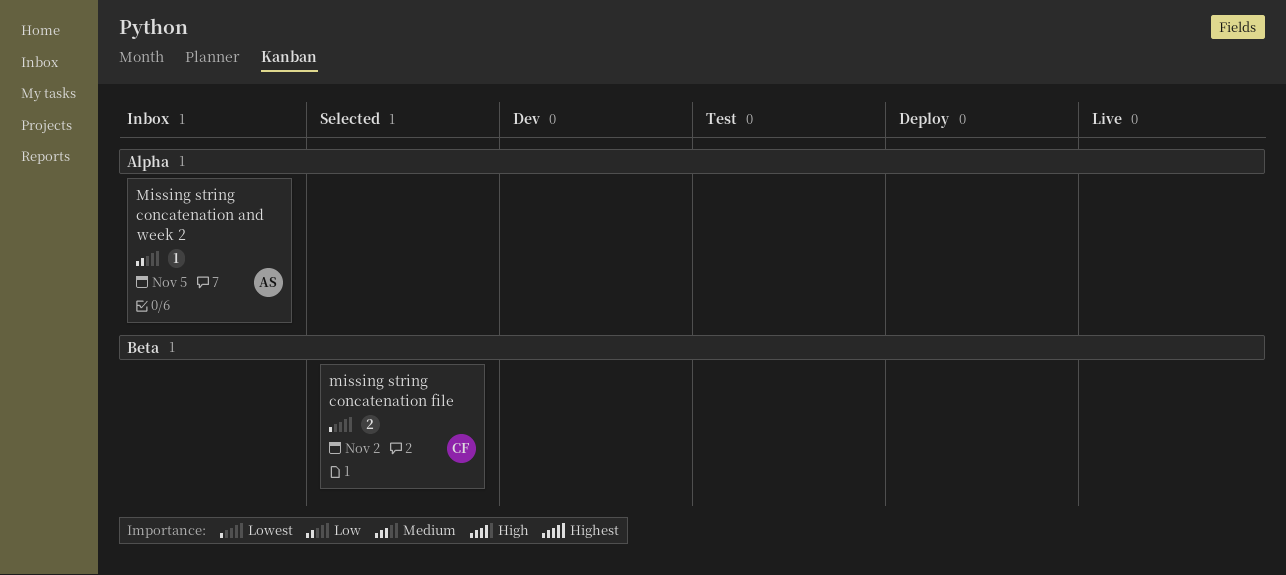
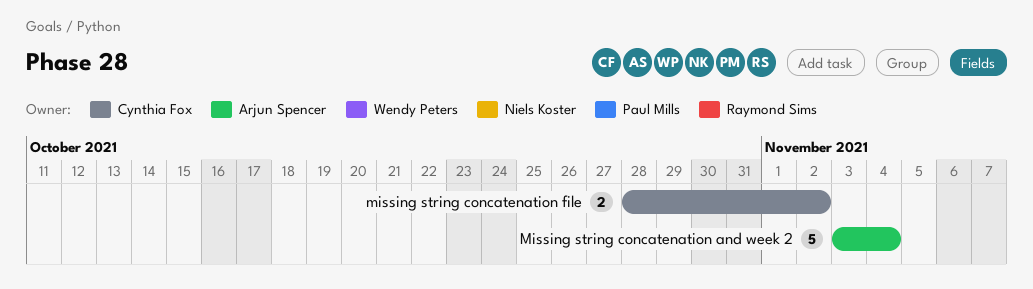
Missing string concatenation and week 2, estimate: 1 -> 5
Missing string concatenation and week 2, due: Nov 5 -> Nov 4

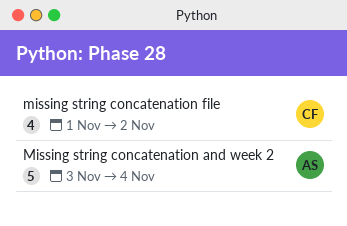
missing string concatenation file, estimate: 2 -> 4
missing string concatenation file, start: Oct 28 -> Nov 1

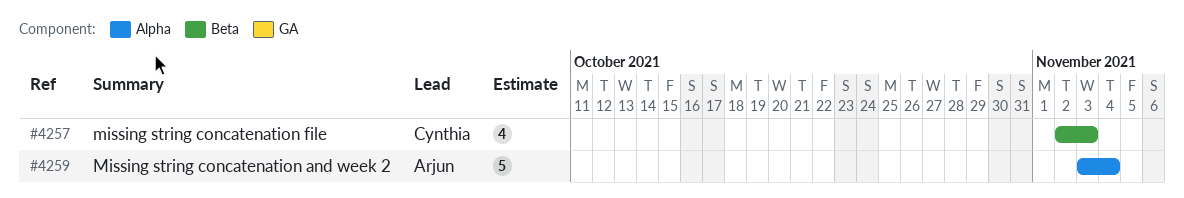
missing string concatenation file, start: Nov 1 -> Nov 2
missing string concatenation file, due: Nov 2 -> Nov 3

